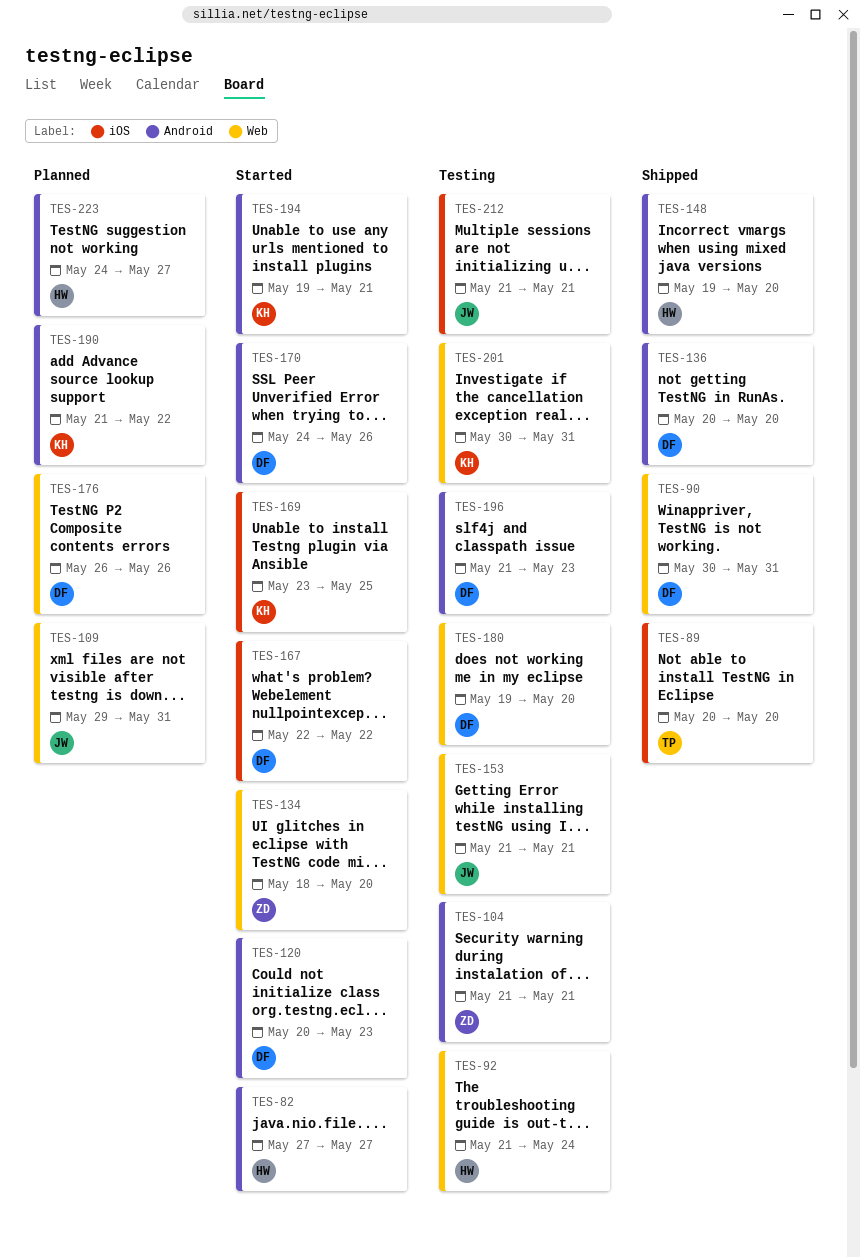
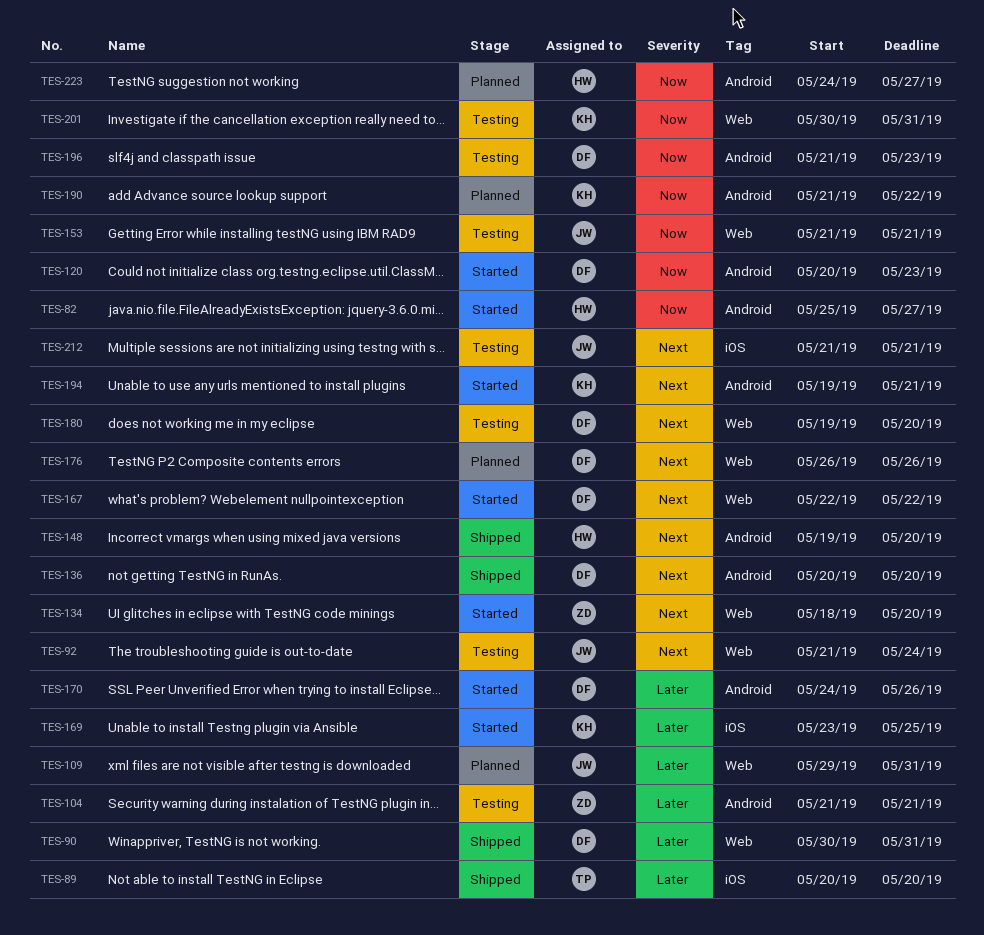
TES-82, start: May 27 -> May 25
TES-92, owner: HW -> JW
TES-167, label: iOS -> Web

